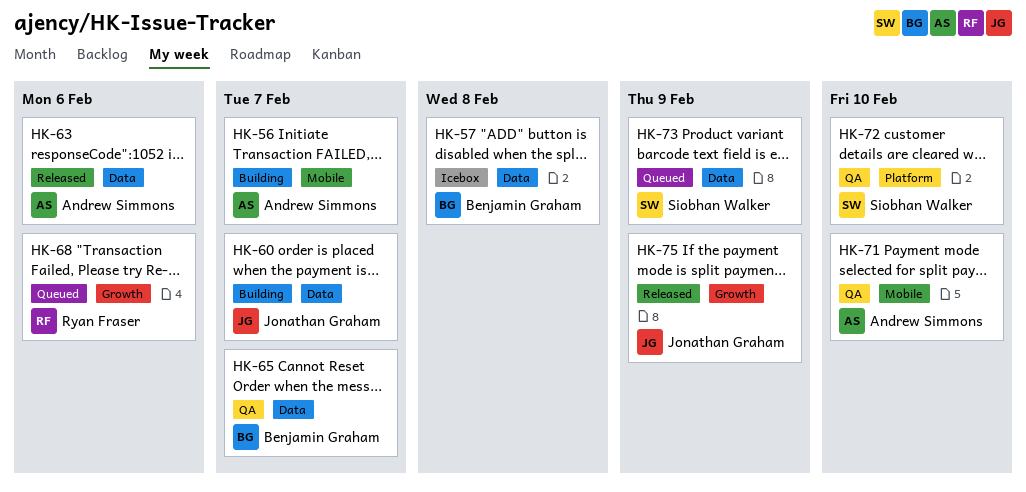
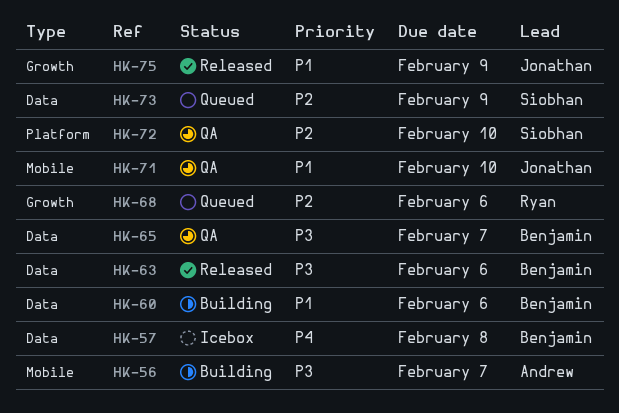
HK-60, owner: Jonathan Graham -> Benjamin Graham
HK-60, due: Feb 7 -> Feb 6
HK-63, owner: Andrew Simmons -> Benjamin Graham
HK-71, owner: Andrew Simmons -> Jonathan Graham

